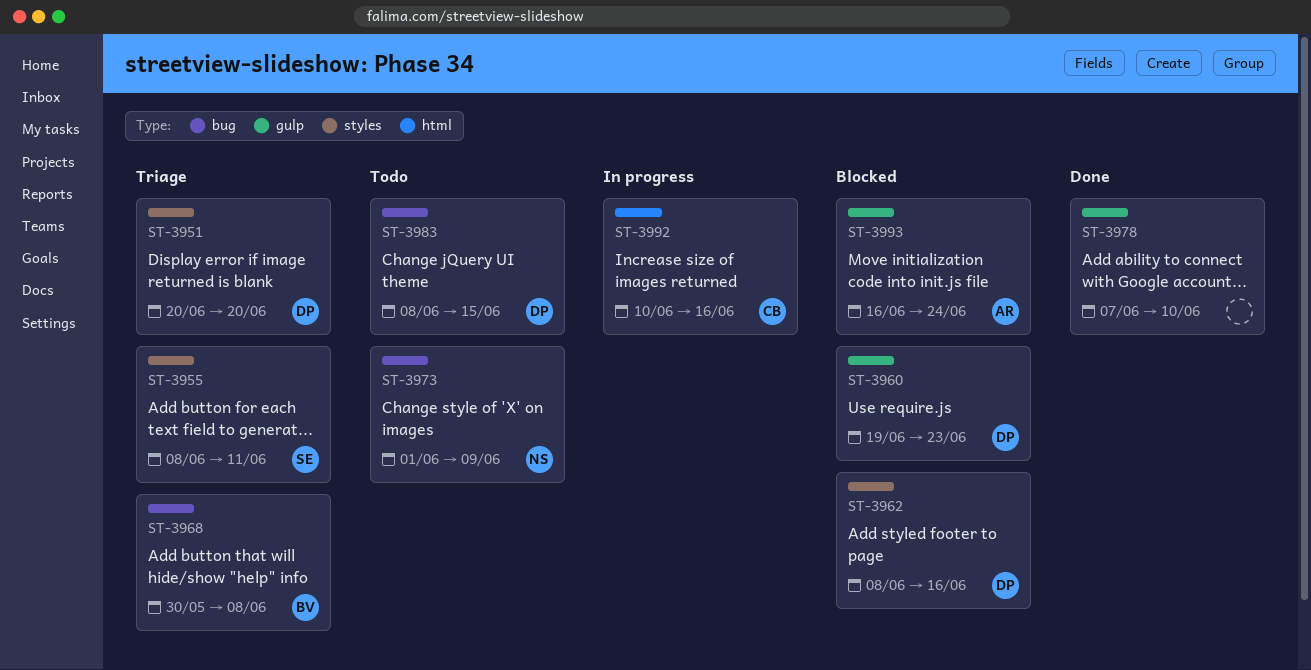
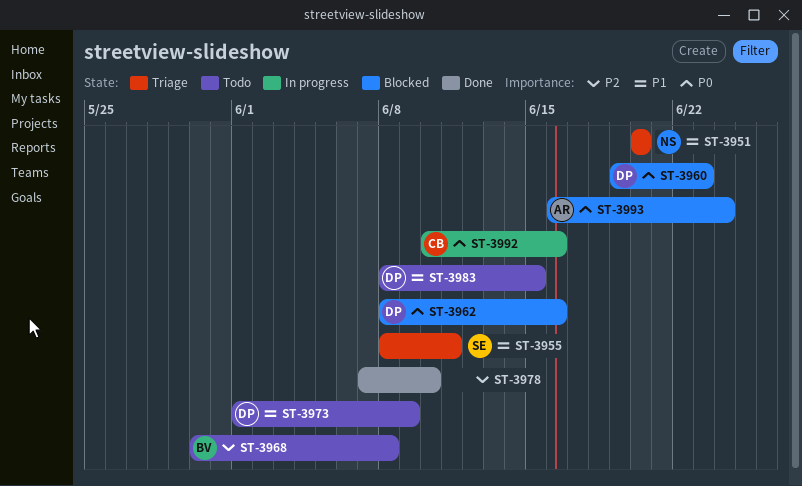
ST-3951, owner: DP -> NS
ST-3968, status: Triage -> Todo
ST-3973, owner: NS -> DP

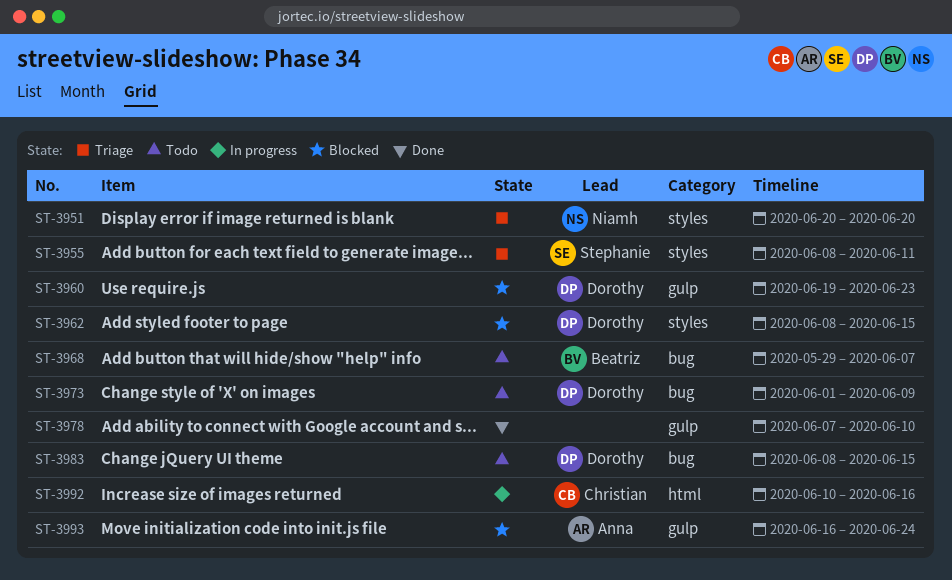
ST-3962, due: Jun 16 -> Jun 15
ST-3968, start: May 30 -> May 29
ST-3968, due: Jun 8 -> Jun 7

